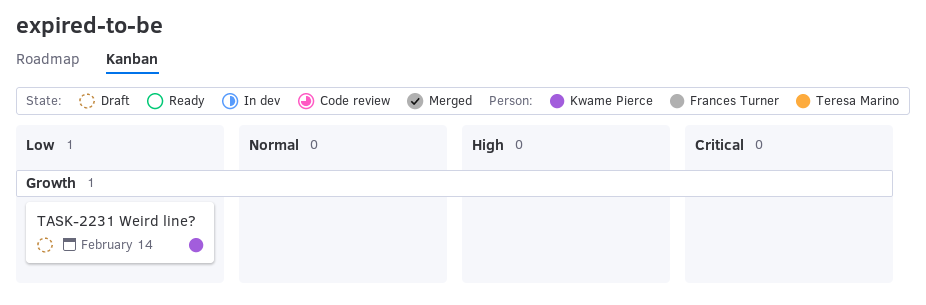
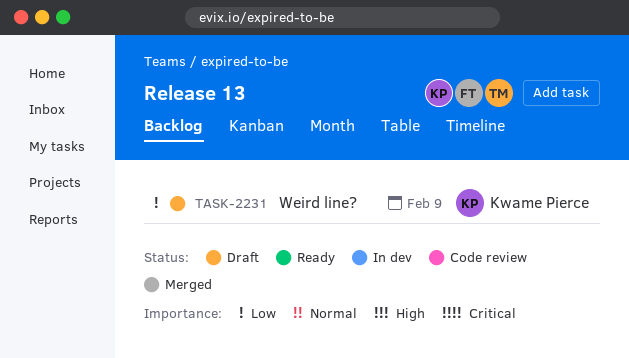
TASK-2231, due: Feb 14 -> Feb 9

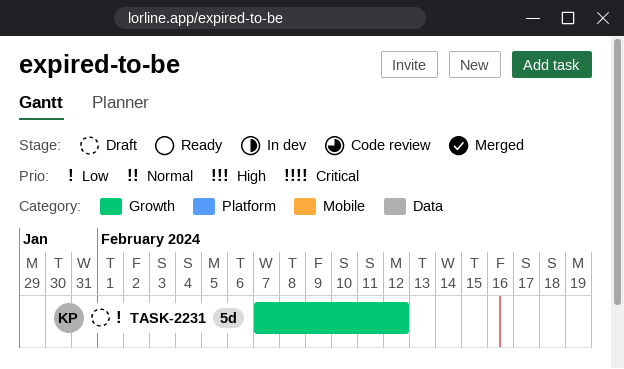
TASK-2231, due: Feb 9 -> Feb 12

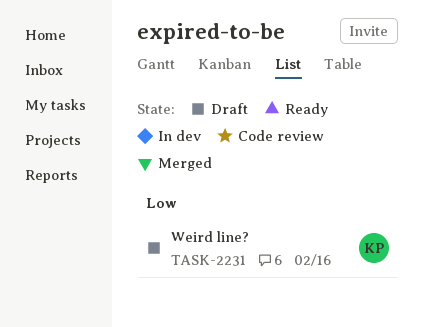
TASK-2231, due: Feb 12 -> Feb 16

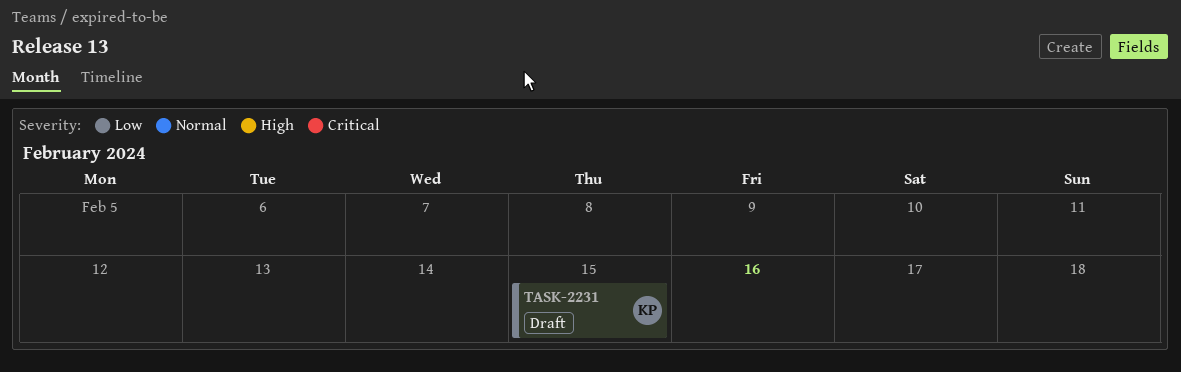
TASK-2231, due: Feb 16 -> Feb 15

